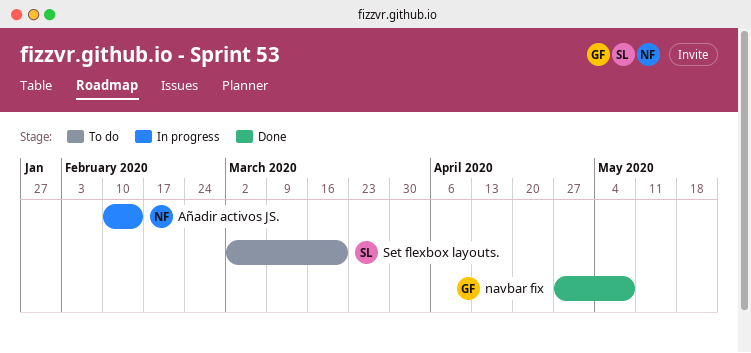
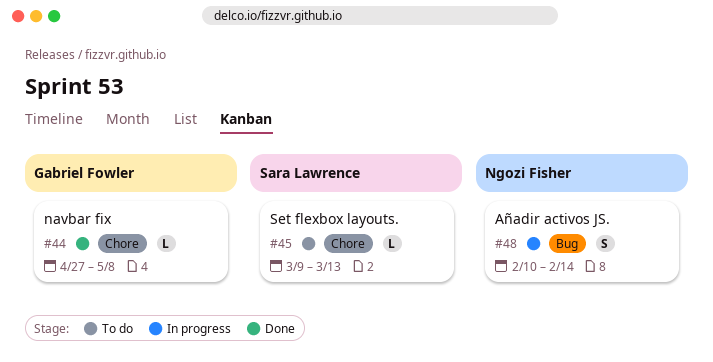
Set flexbox layouts., start: Mar 2 -> Mar 9
Set flexbox layouts., due: Mar 20 -> Mar 13

